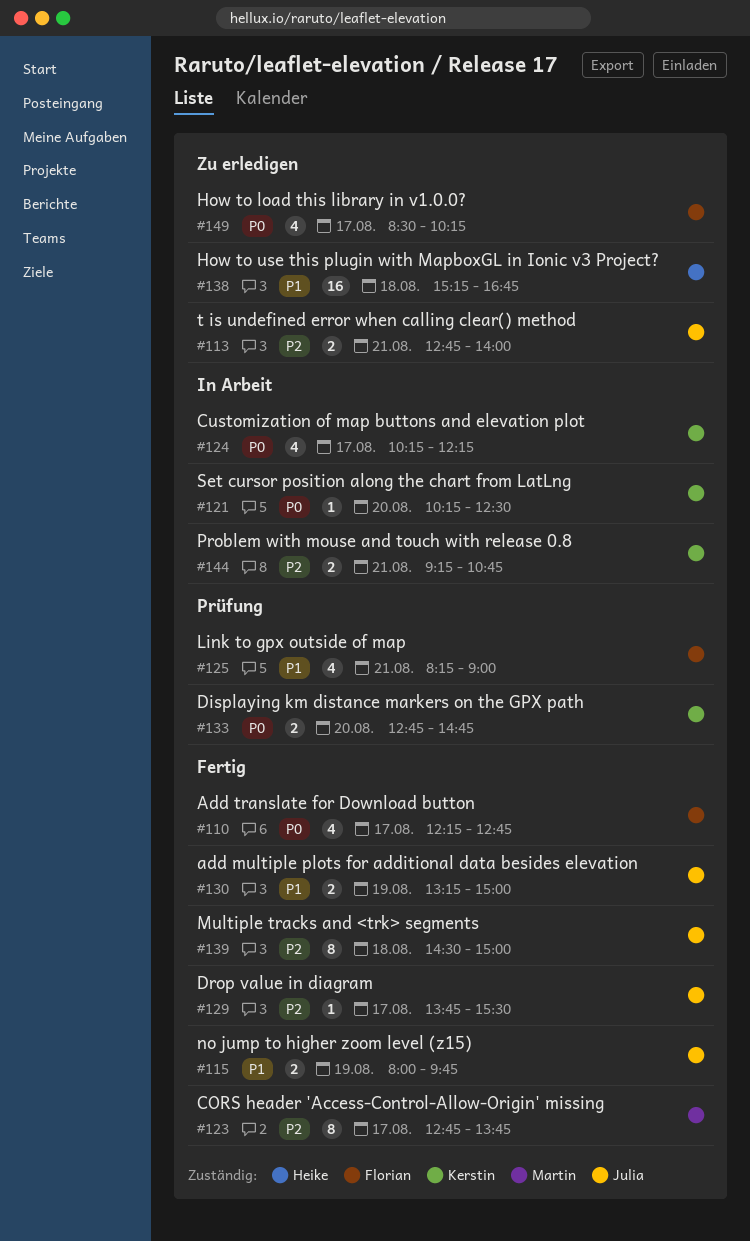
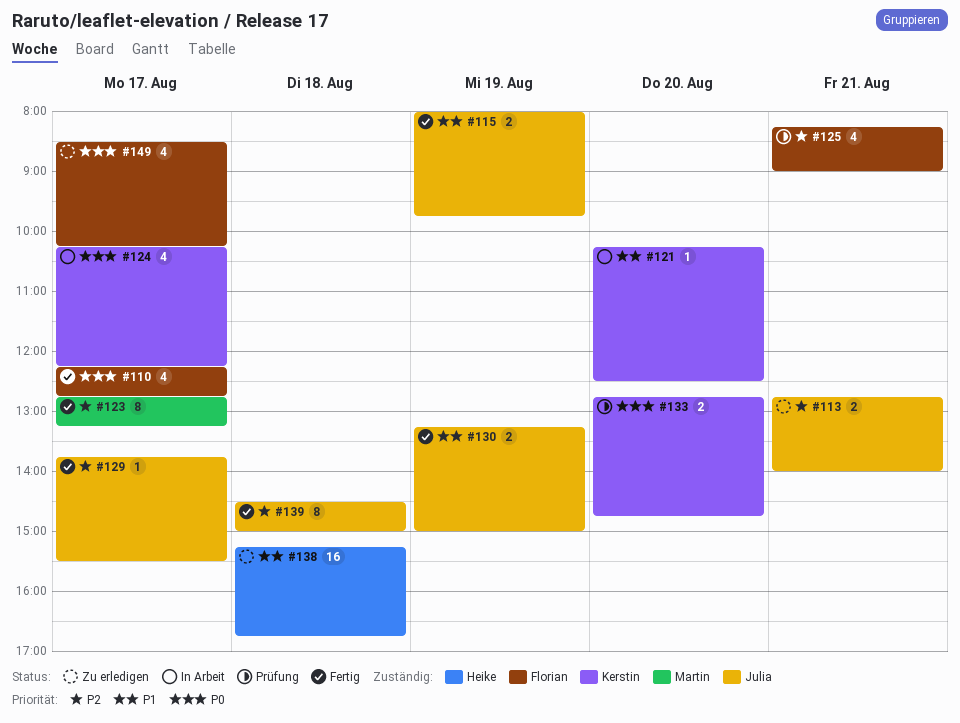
#121, priority: P0 -> P1
#123, ends: 13:45 -> 13:15
#125, priority: P1 -> P2
#144: present -> none

